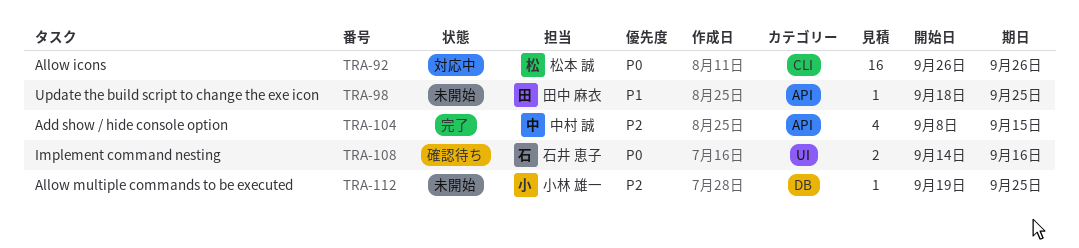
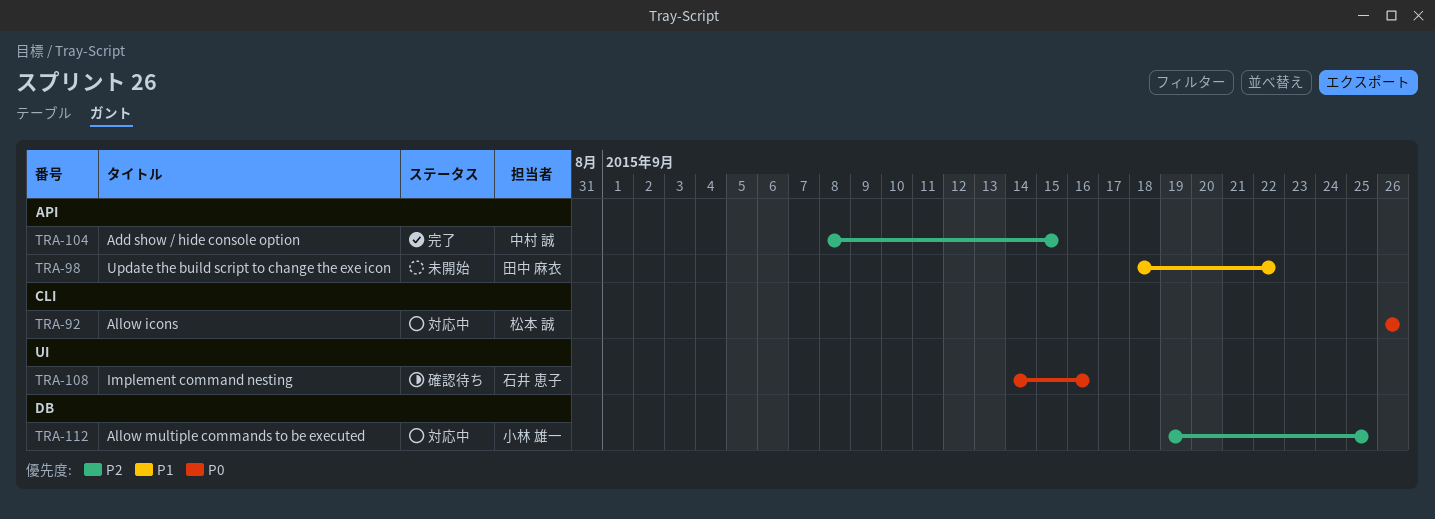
TRA-98, due: Sep 25 -> Sep 22
TRA-112, status: 未開始 -> 対応中

